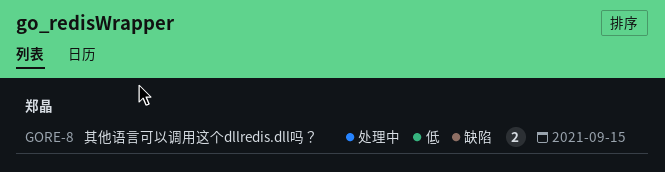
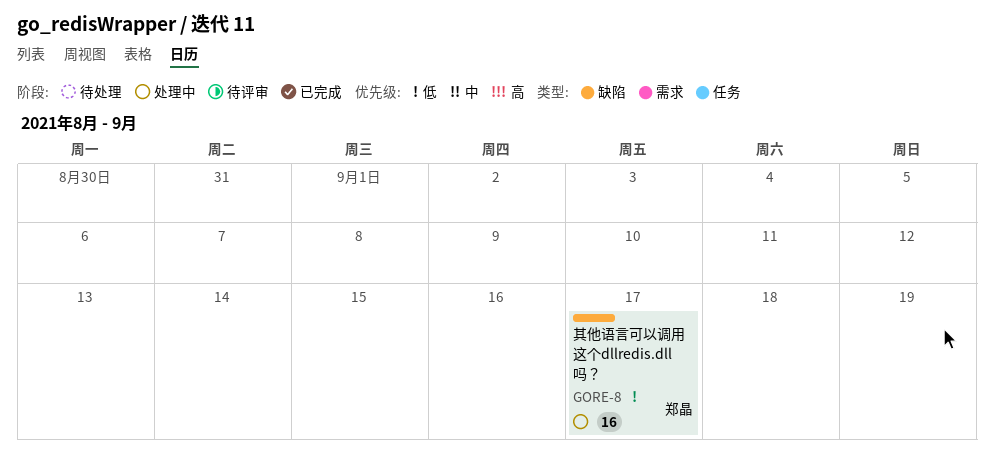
GORE-8, estimate: 2 -> 16
GORE-8, due: Sep 15 -> Sep 17

